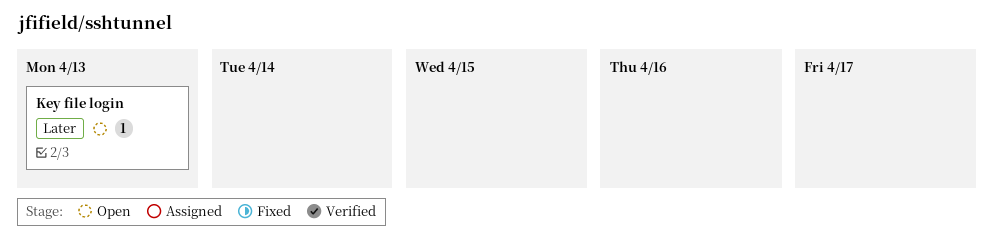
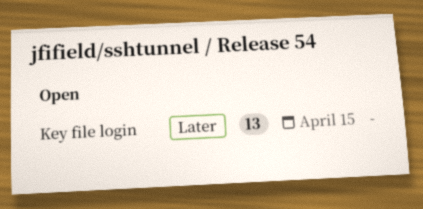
Key file login, estimate: 1 -> 13
Key file login, due: Apr 13 -> Apr 15

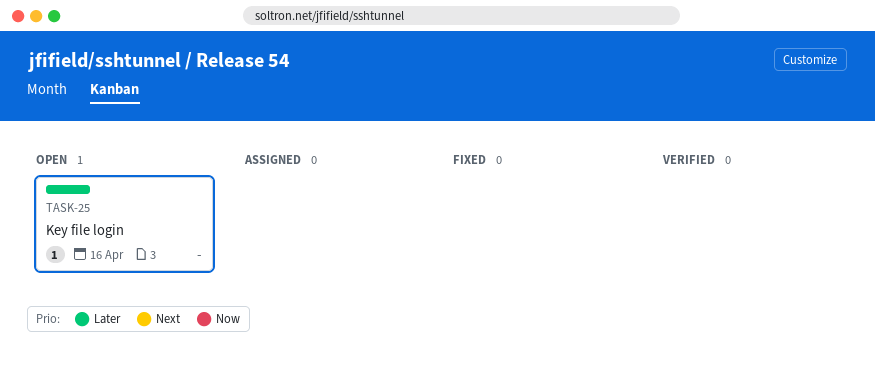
Key file login, estimate: 13 -> 1
Key file login, due: Apr 15 -> Apr 16

